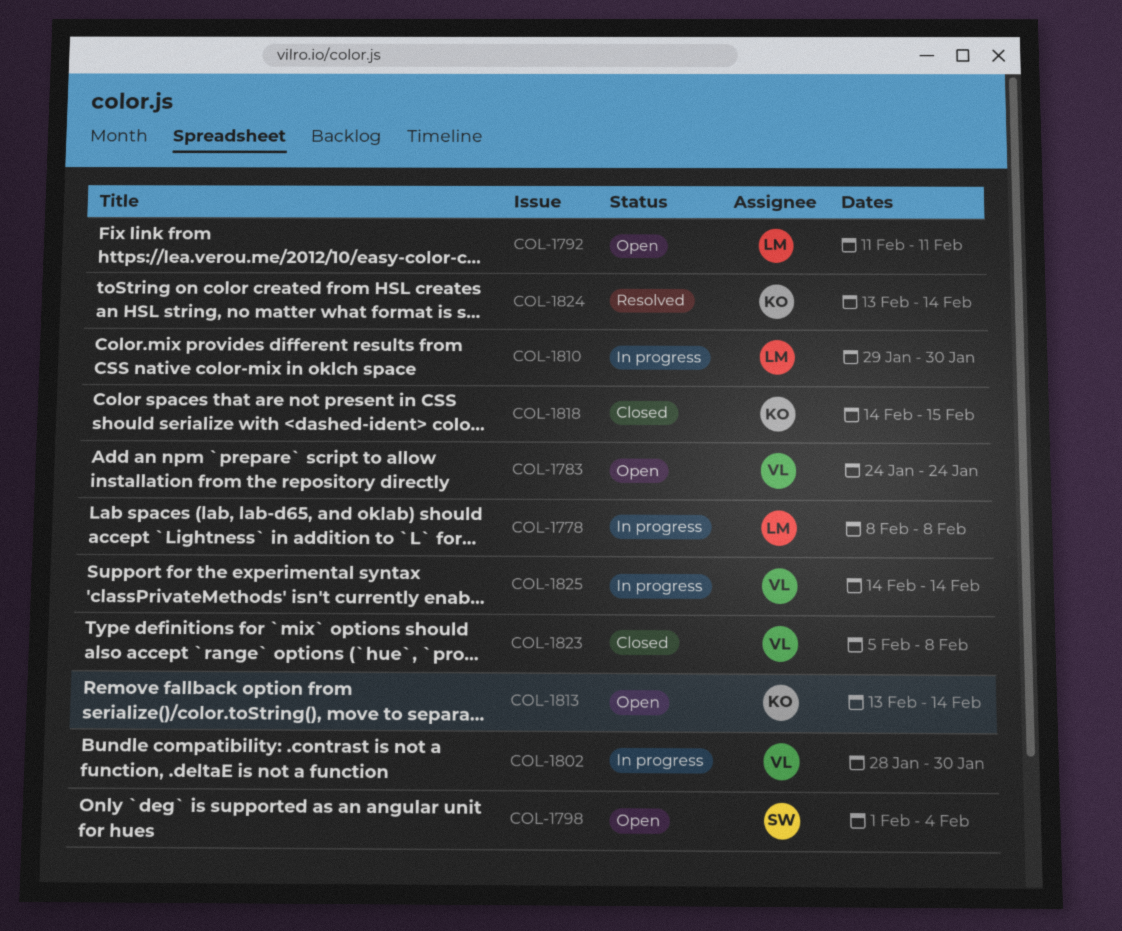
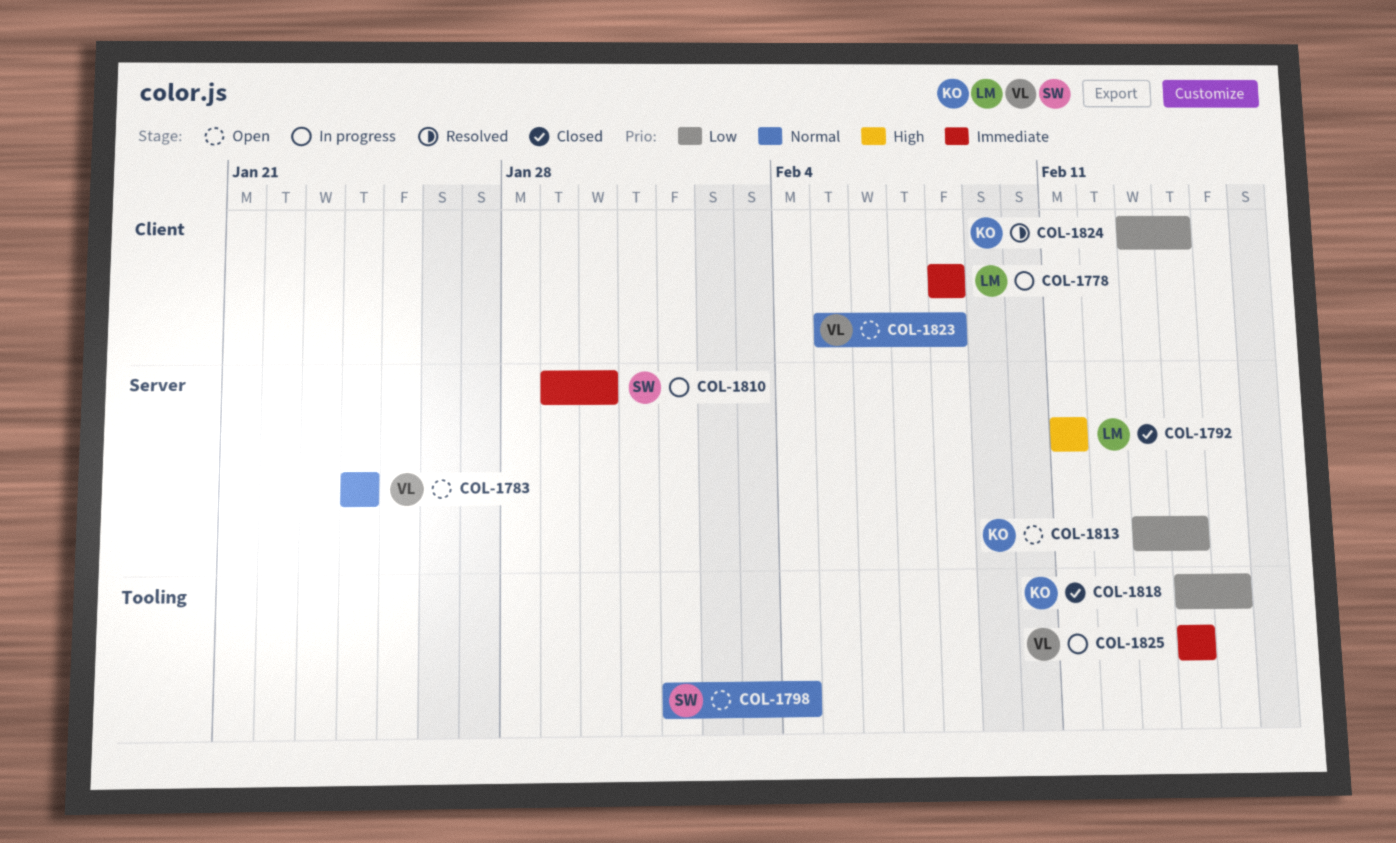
COL-1792, status: Open -> Closed
COL-1802: present -> none
COL-1810, owner: LM -> SW
COL-1823, status: Closed -> Open

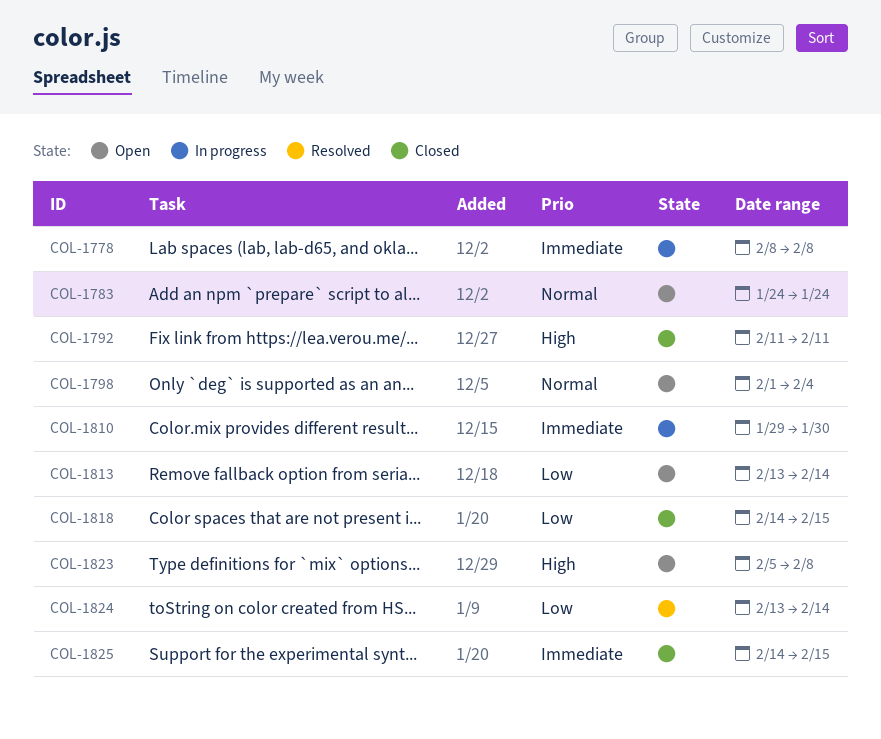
COL-1823, priority: Normal -> High
COL-1825, status: In progress -> Closed
COL-1825, due: Feb 14 -> Feb 15

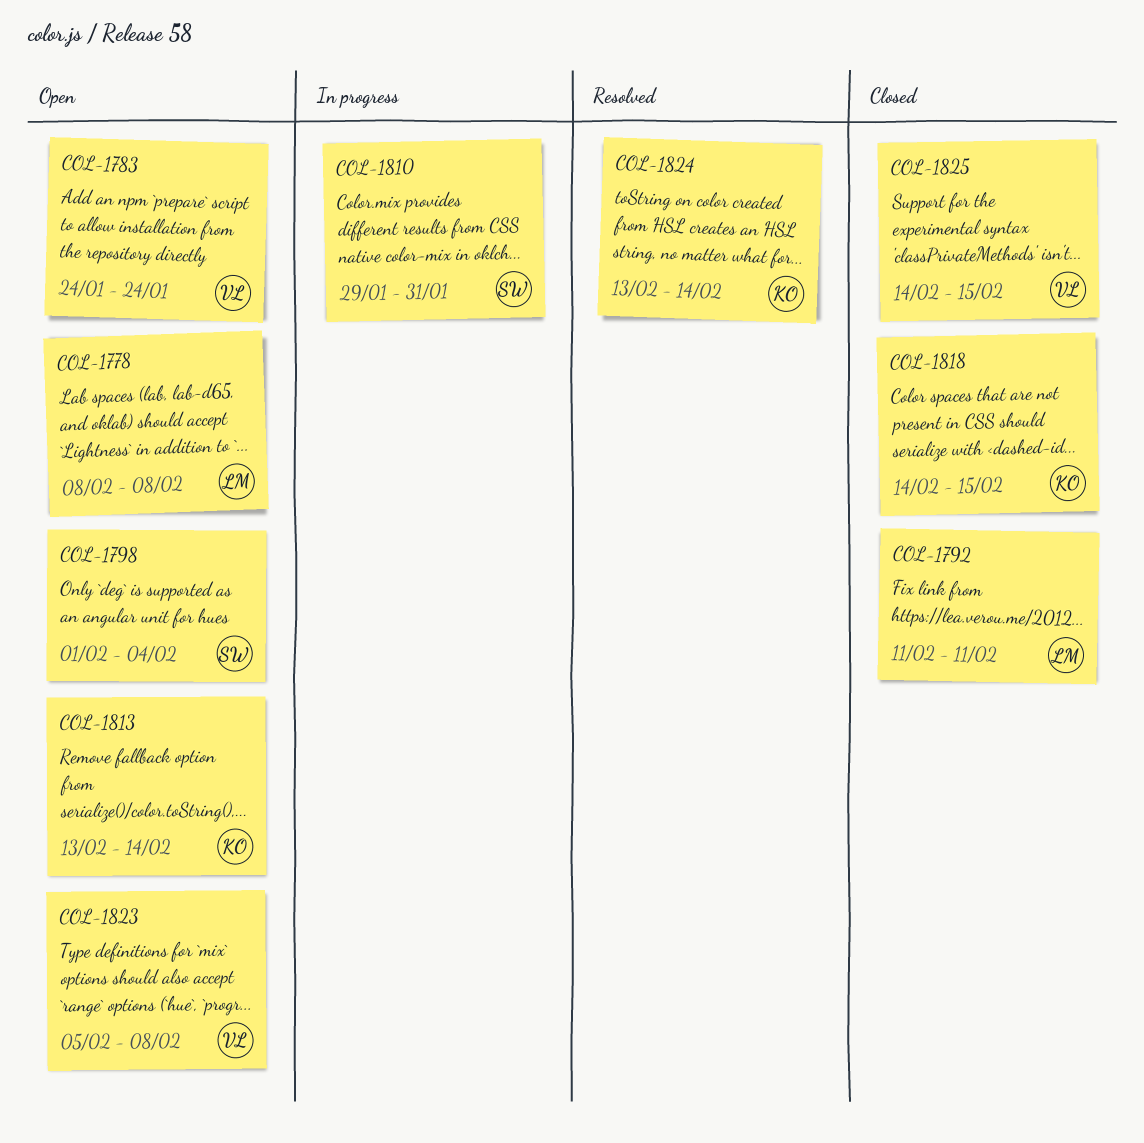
COL-1778, status: In progress -> Open
COL-1810, due: Jan 30 -> Jan 31

